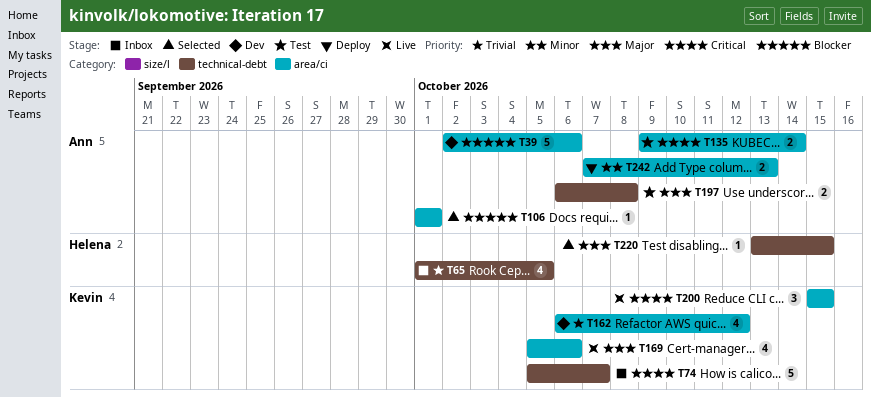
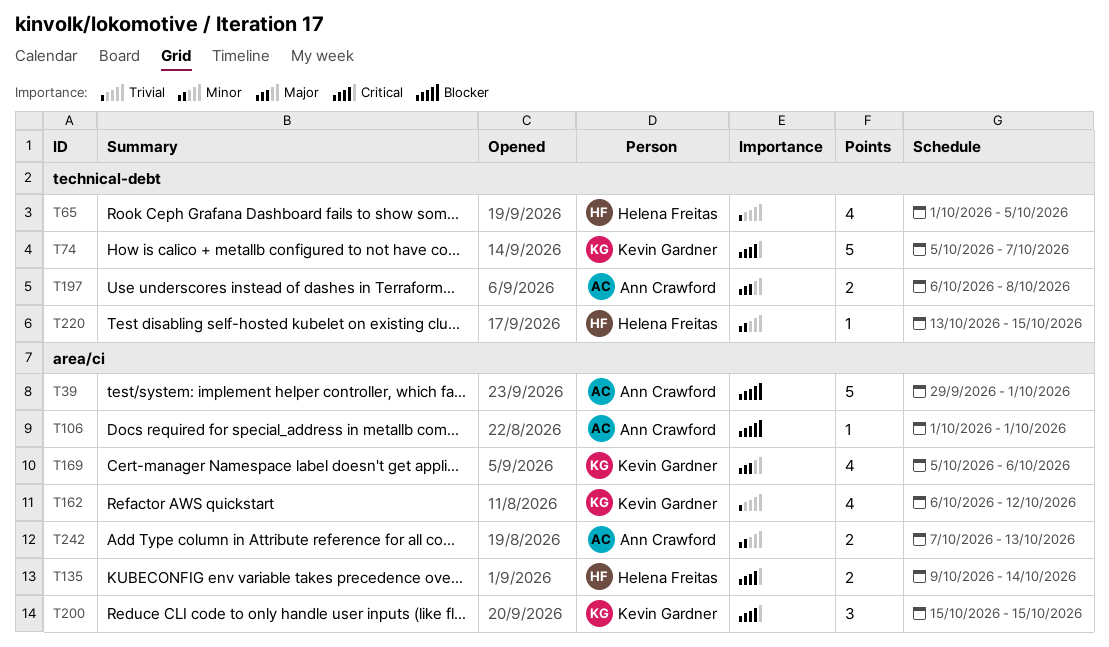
T39, start: Oct 2 -> Sep 29
T39, due: Oct 6 -> Oct 1
T135, owner: Ann Crawford -> Helena Freitas
T220, priority: Major -> Minor

